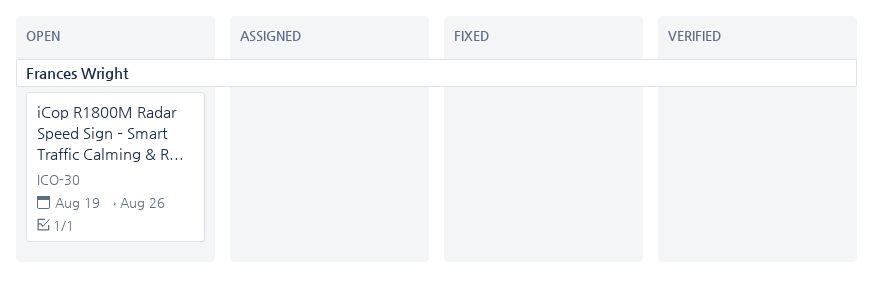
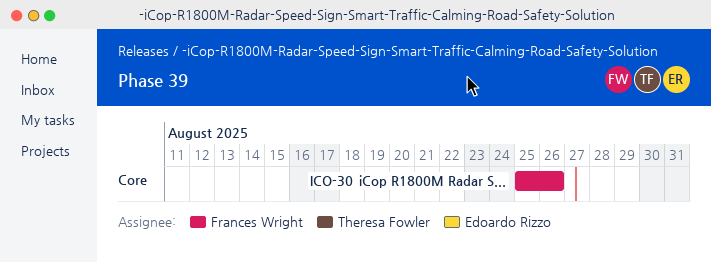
ICO-30, start: Aug 19 -> Aug 25

